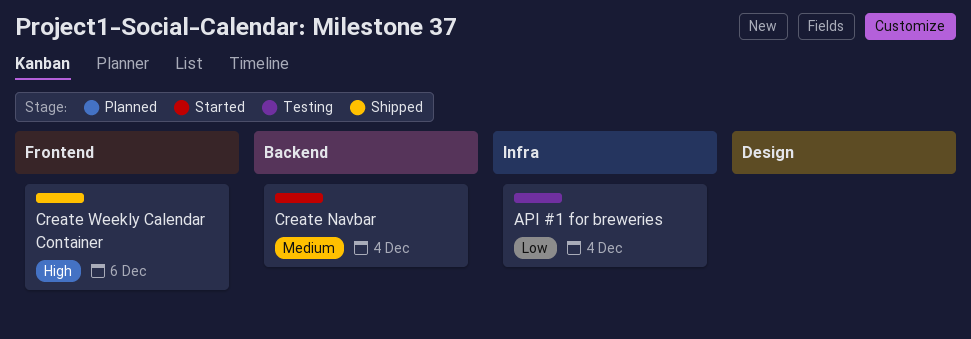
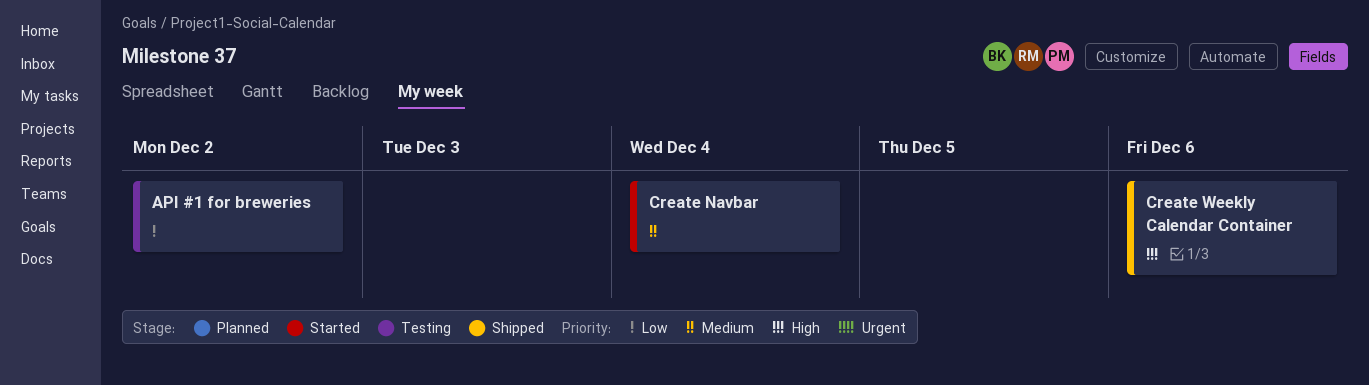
API #1 for breweries, due: Dec 4 -> Dec 2

